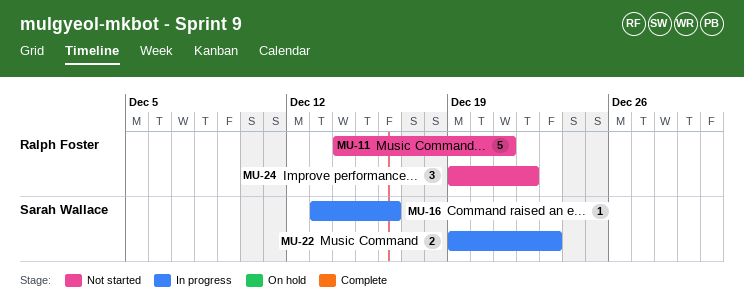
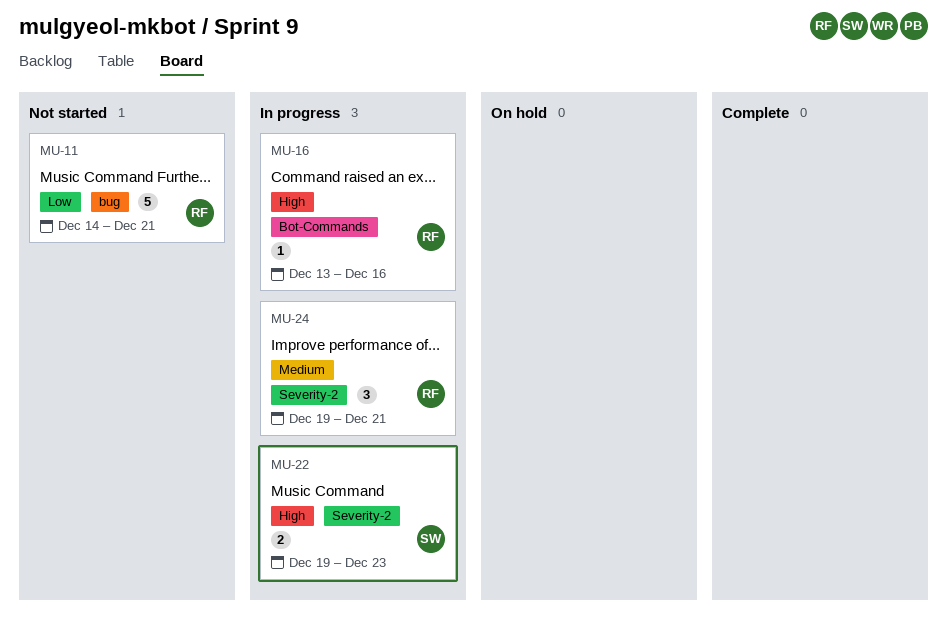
MU-16, owner: Sarah Wallace -> Ralph Foster
MU-24, status: Not started -> In progress
MU-24, due: Dec 22 -> Dec 21

